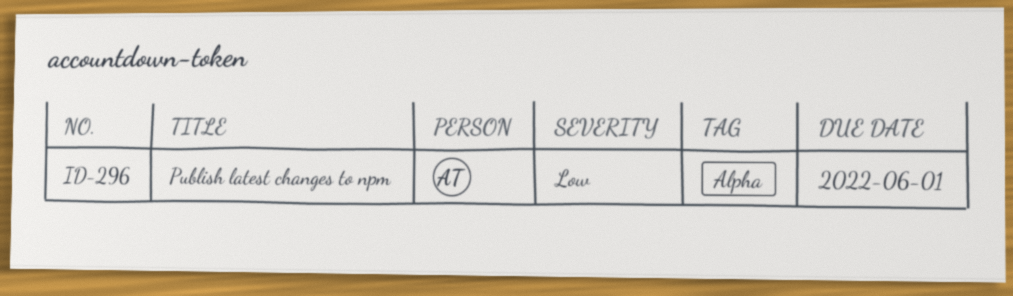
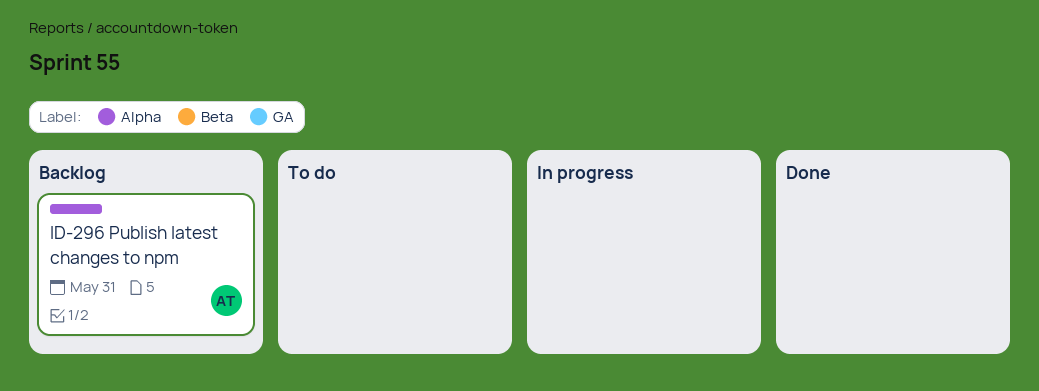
ID-296, due: Jun 1 -> May 31

